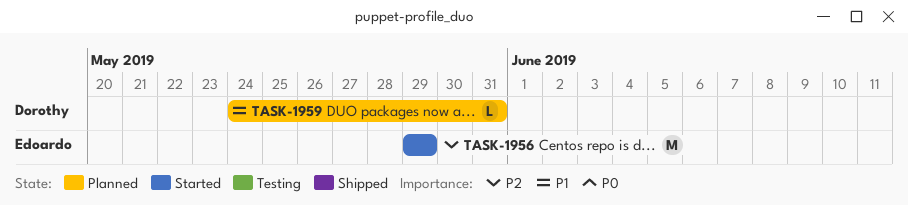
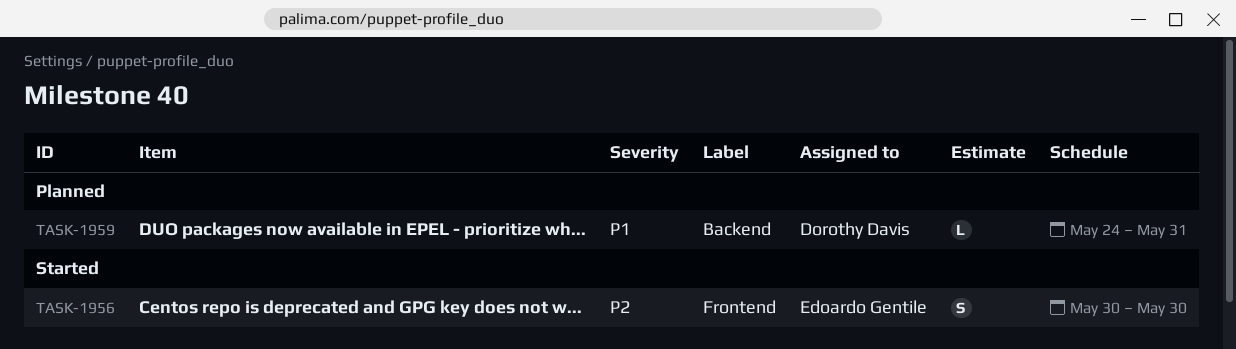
TASK-1956, estimate: M -> S
TASK-1956, start: May 29 -> May 30
TASK-1956, due: May 29 -> May 30

